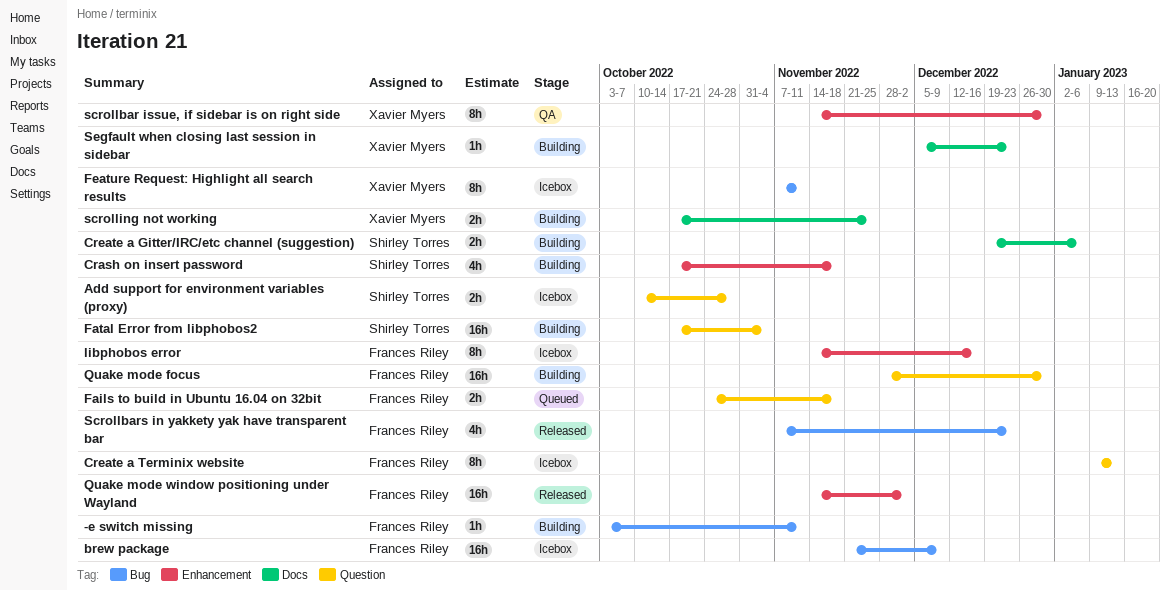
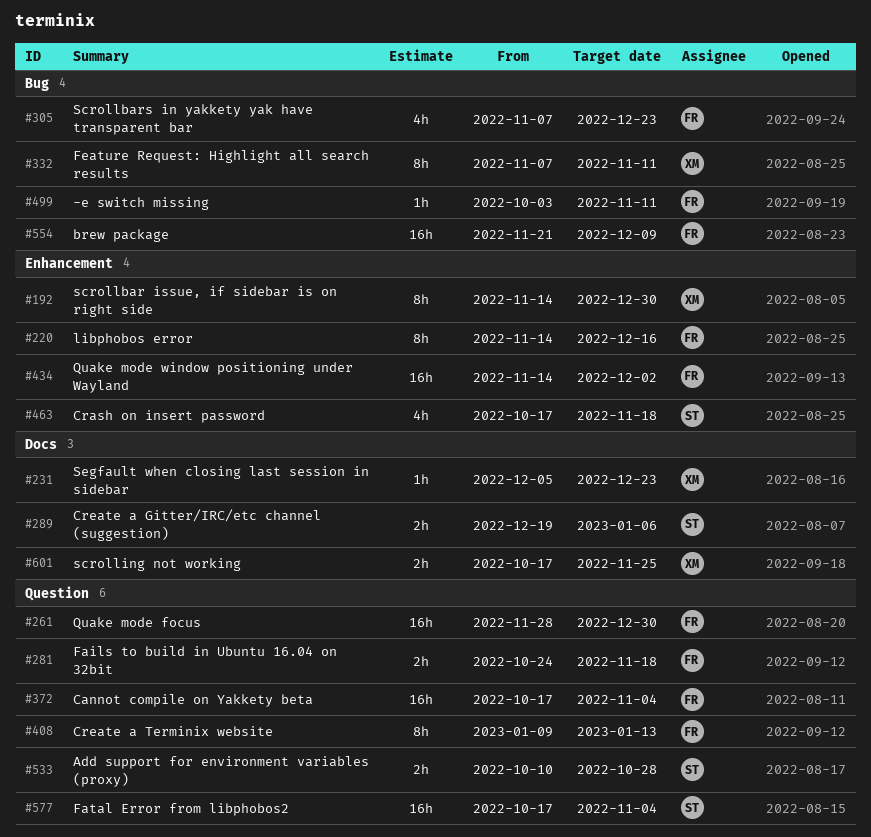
Cannot compile on Yakkety beta: none -> present

